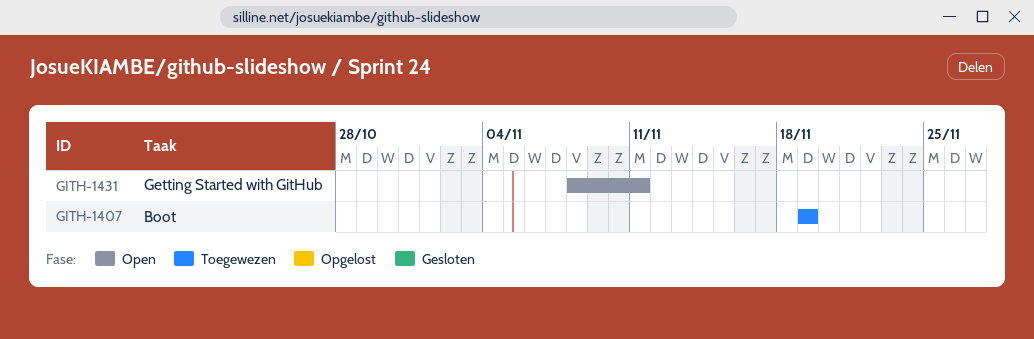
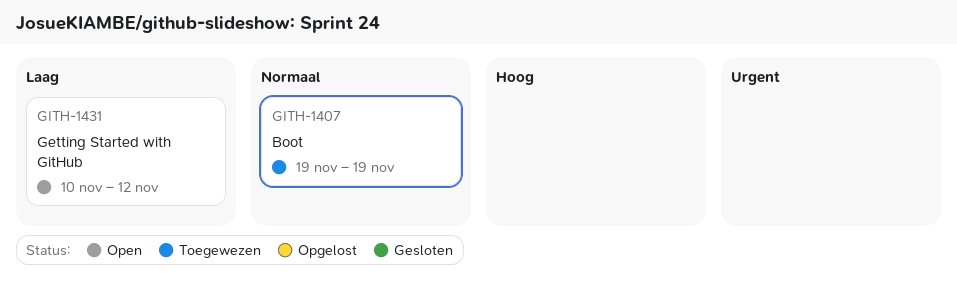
GITH-1431, start: Nov 8 -> Nov 10
GITH-1431, due: Nov 11 -> Nov 12

